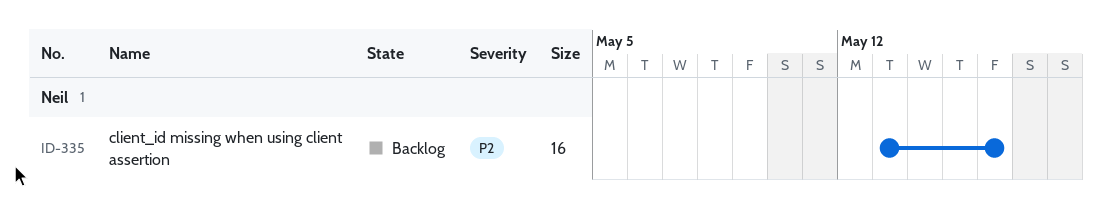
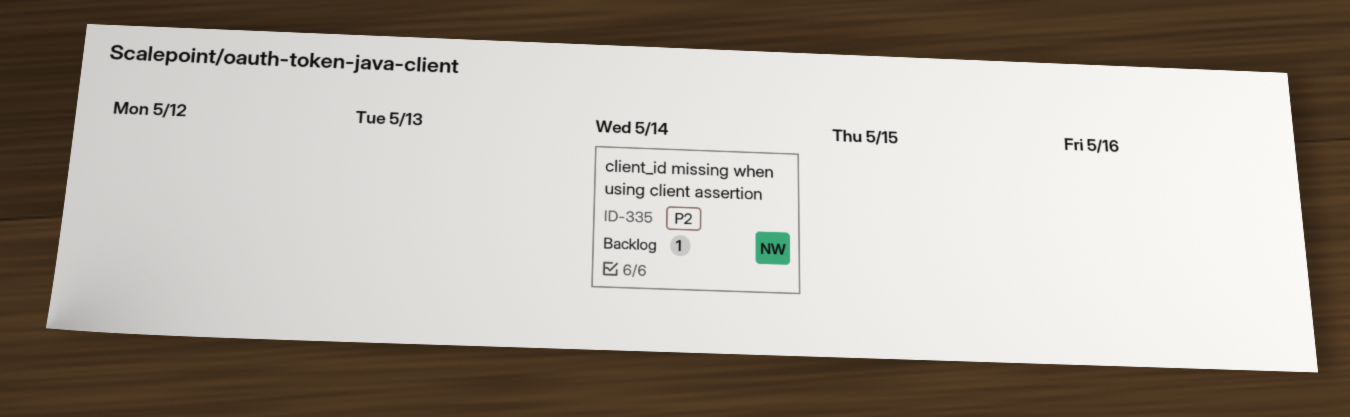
ID-335, estimate: 16 -> 1
ID-335, due: May 16 -> May 14

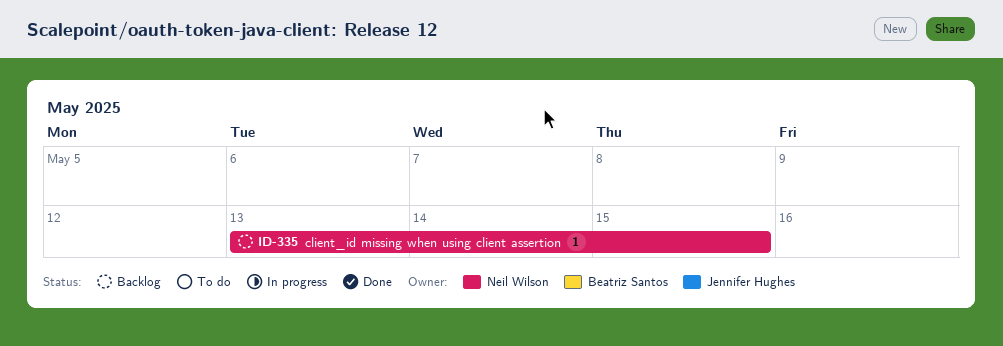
ID-335, due: May 14 -> May 15

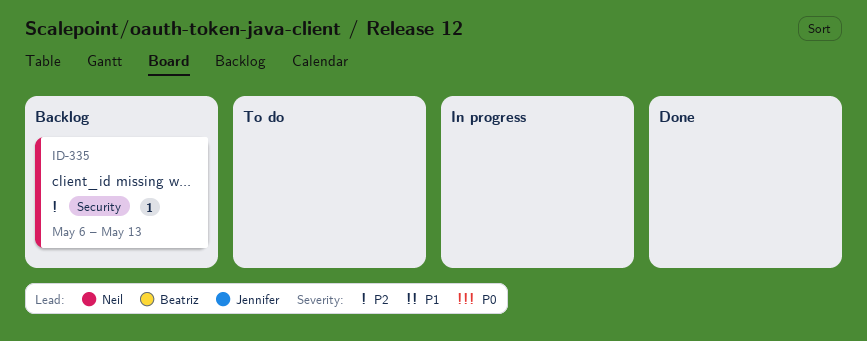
ID-335, start: May 13 -> May 6
ID-335, due: May 15 -> May 13

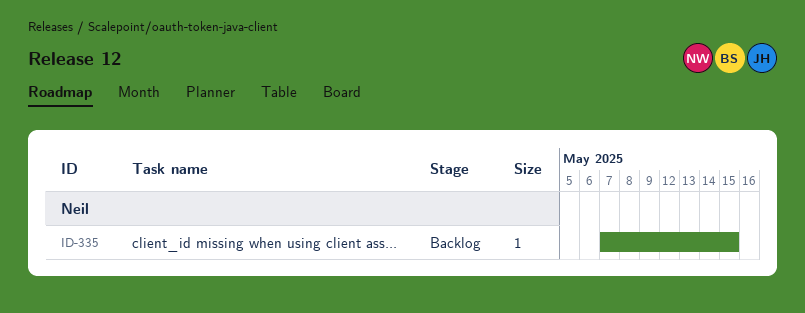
ID-335, start: May 6 -> May 7
ID-335, due: May 13 -> May 15

